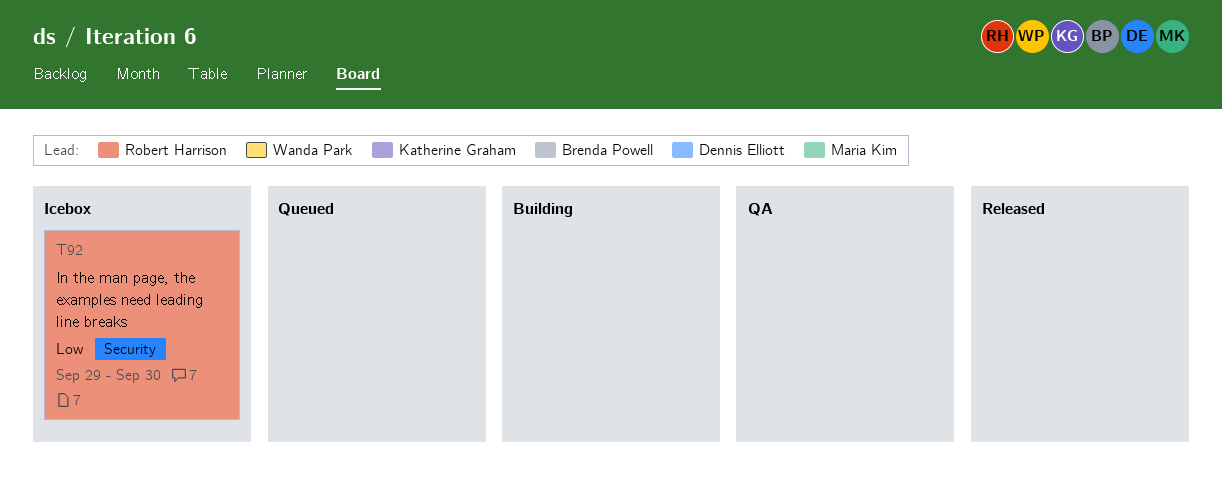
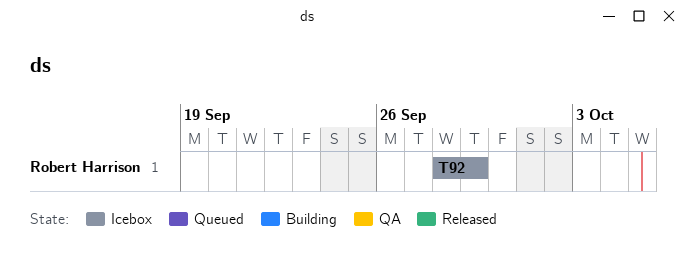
T92, start: Sep 29 -> Sep 28
T92, due: Sep 30 -> Sep 29

